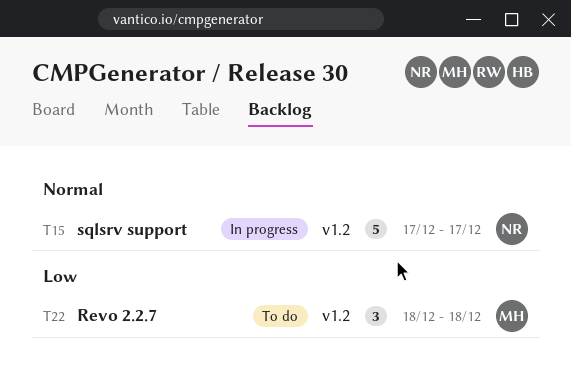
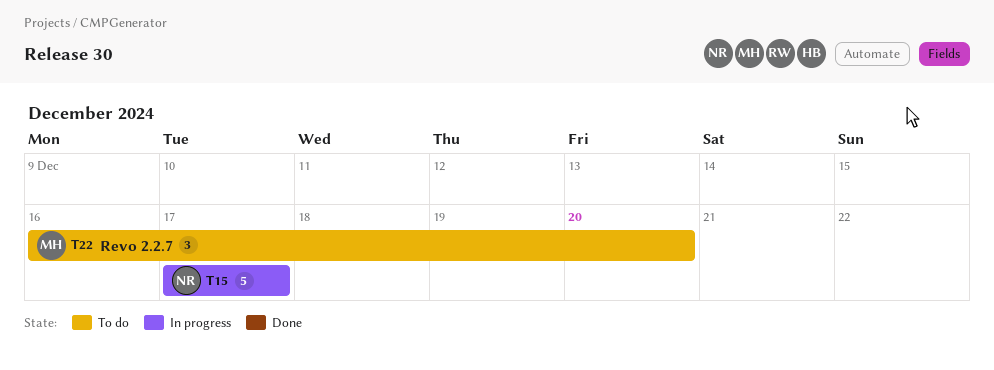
T22, start: Dec 18 -> Dec 16
T22, due: Dec 18 -> Dec 20

